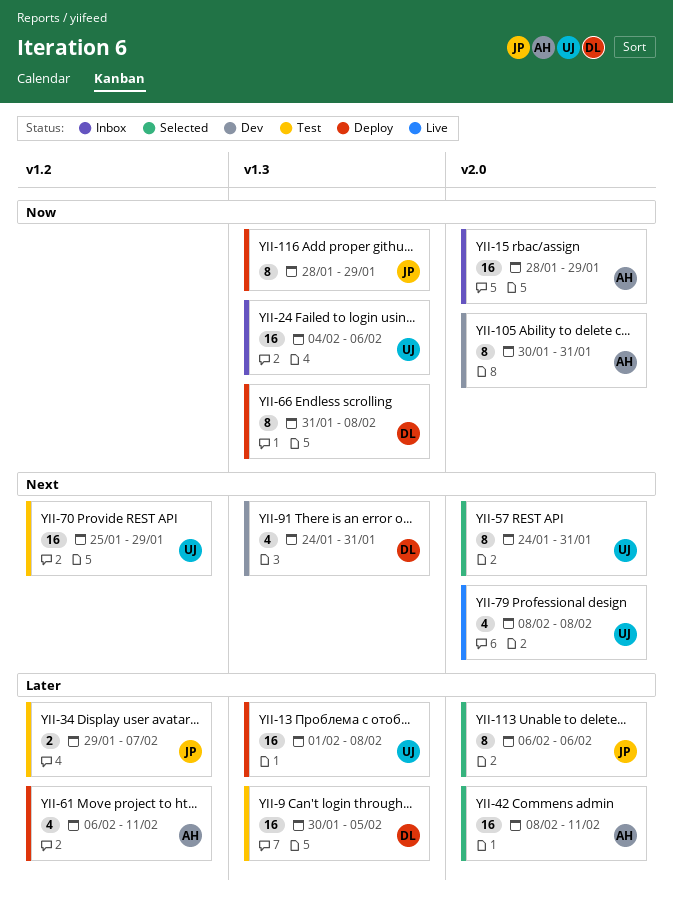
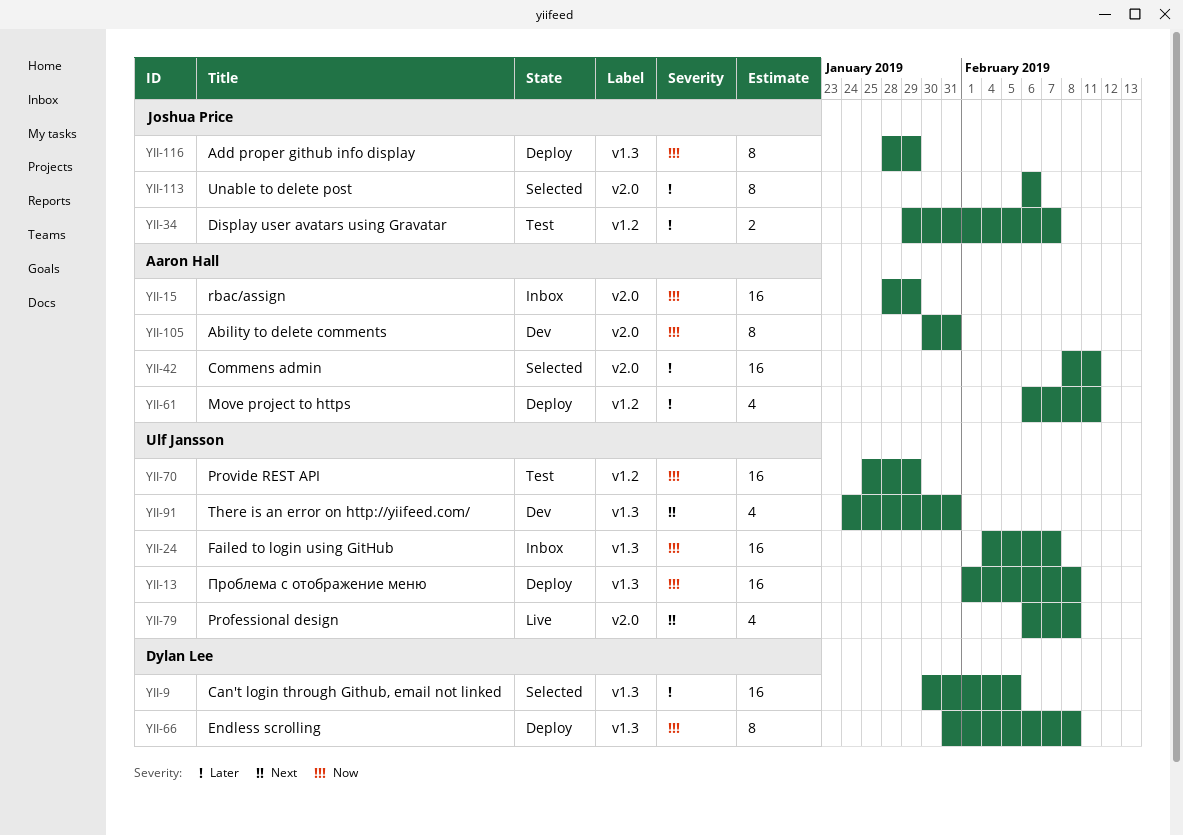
YII-9, status: Test -> Selected
YII-13, priority: Later -> Now
YII-24, due: Feb 6 -> Feb 7
YII-57: present -> none
YII-70, priority: Next -> Now
YII-79, start: Feb 8 -> Feb 6
YII-91, owner: Dylan Lee -> Ulf Jansson

